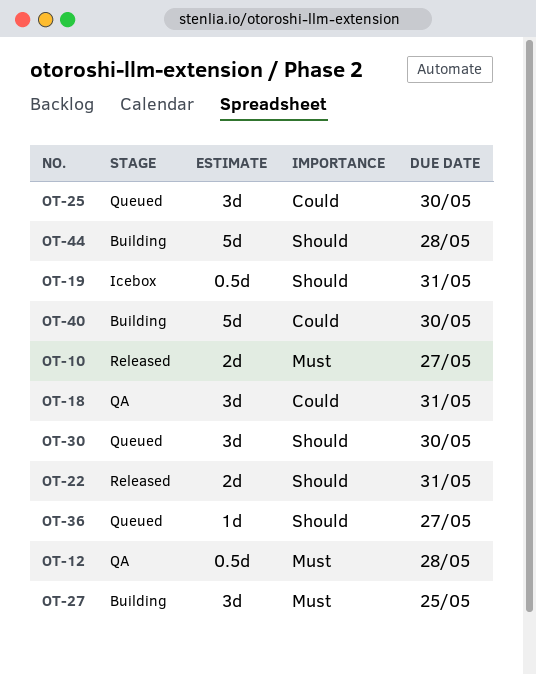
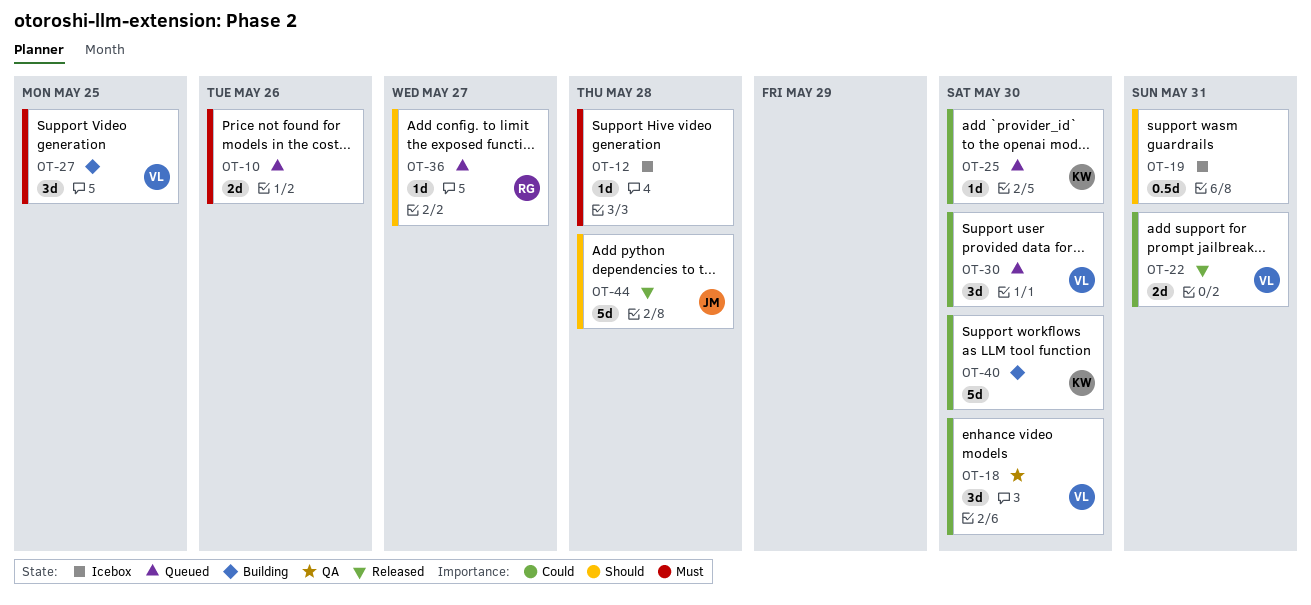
OT-10, status: Released -> Queued
OT-10, due: May 27 -> May 26
OT-12, status: QA -> Icebox
OT-12, estimate: 0.5d -> 1d
OT-18, due: May 31 -> May 30
OT-22, priority: Should -> Could
OT-25, estimate: 3d -> 1d
OT-30, priority: Should -> Could
OT-44, status: Building -> Released

